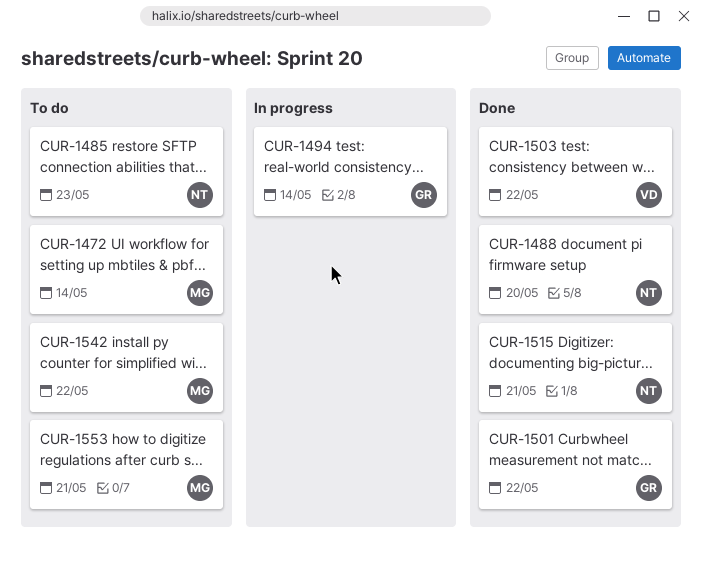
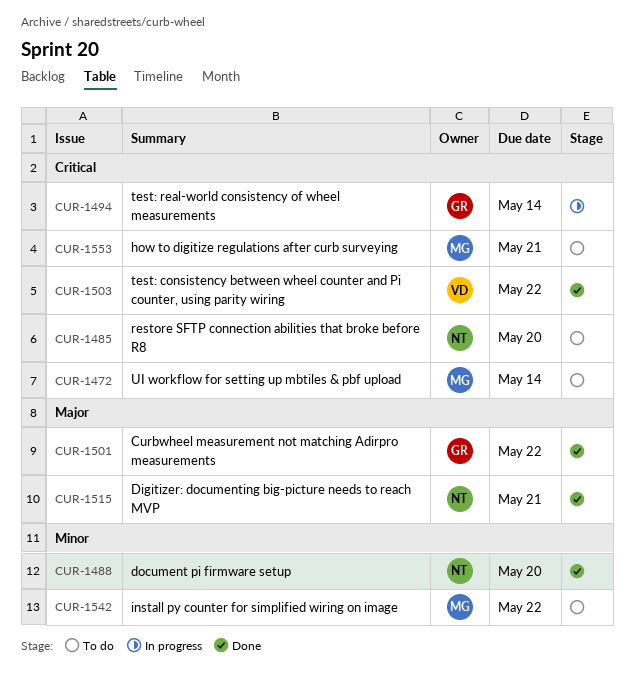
CUR-1485, due: May 23 -> May 20

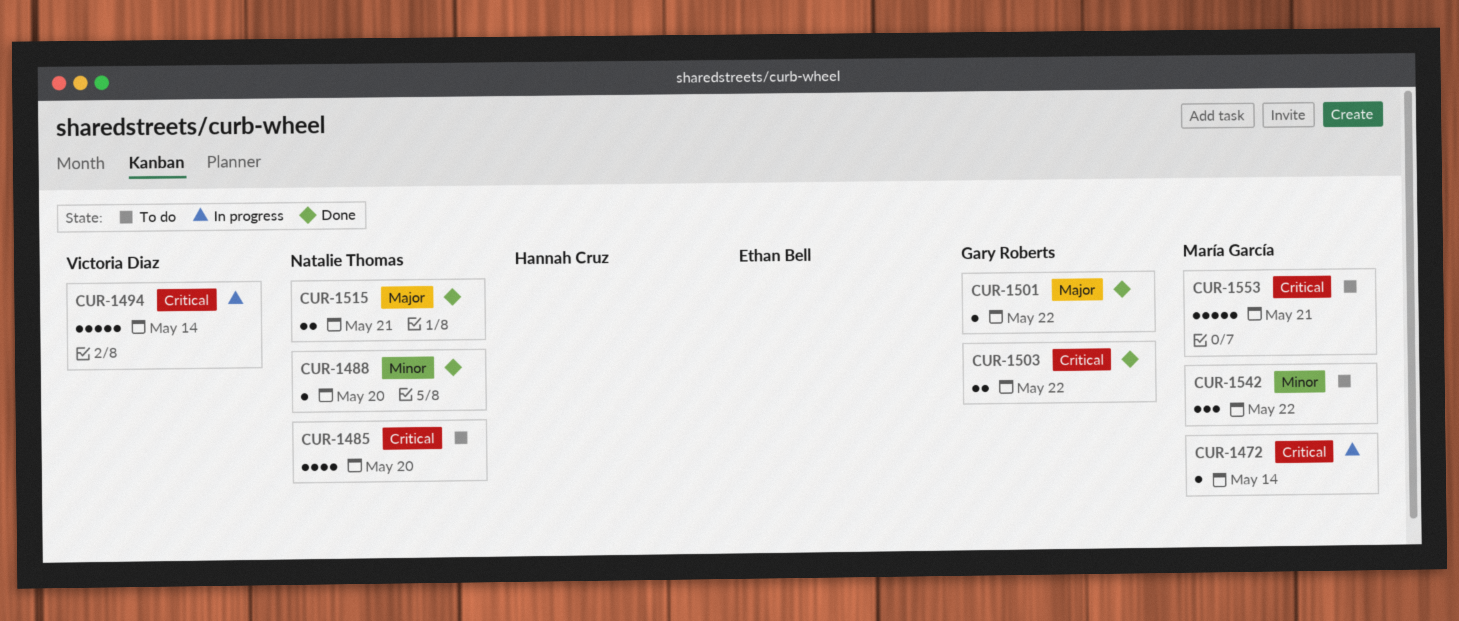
CUR-1472, status: To do -> In progress
CUR-1494, owner: Gary Roberts -> Victoria Diaz
CUR-1503, owner: Victoria Diaz -> Gary Roberts

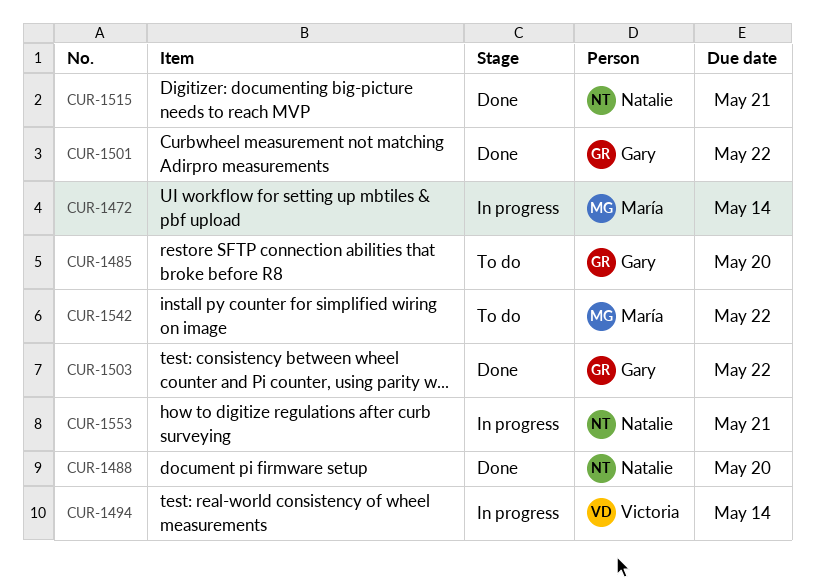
CUR-1485, owner: Natalie Thomas -> Gary Roberts
CUR-1553, status: To do -> In progress
CUR-1553, owner: María García -> Natalie Thomas

